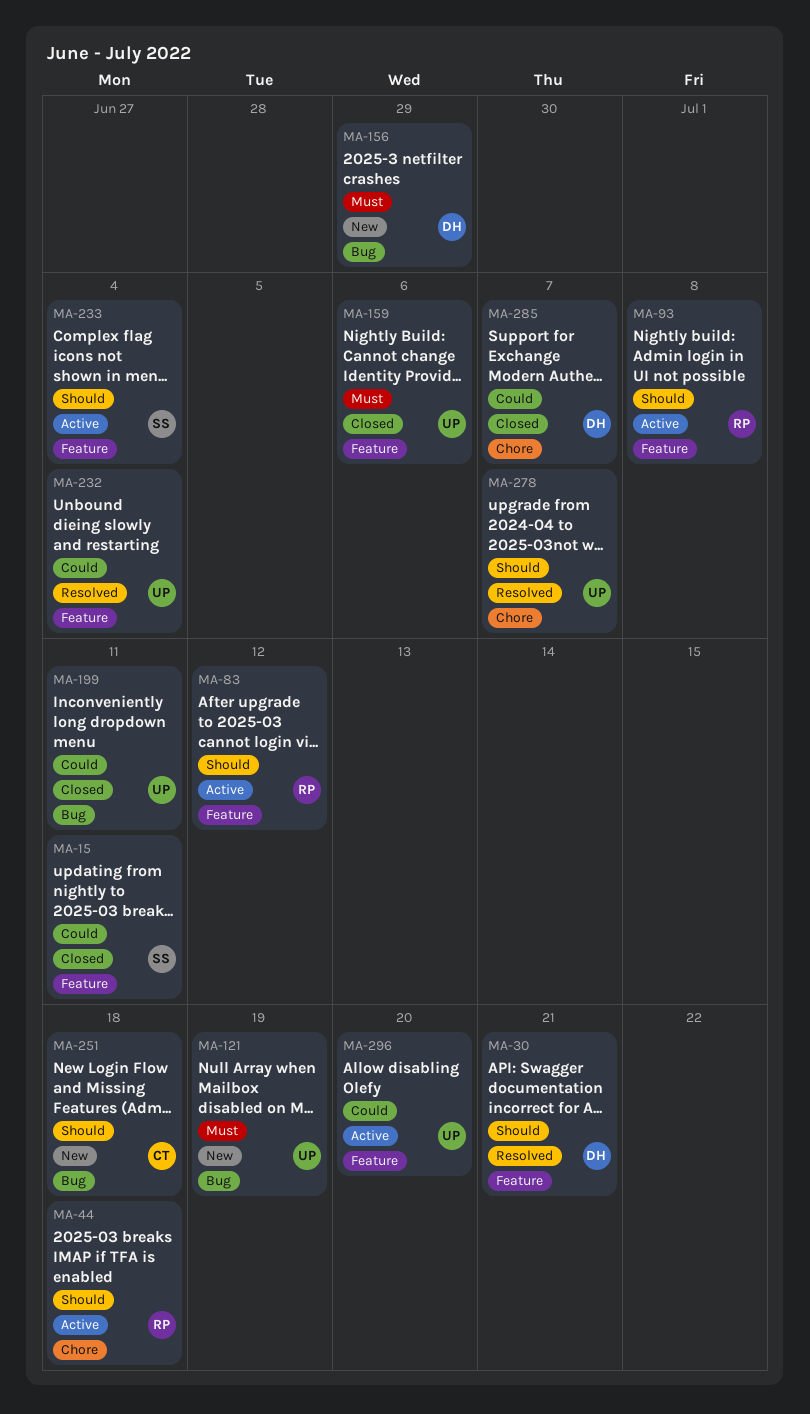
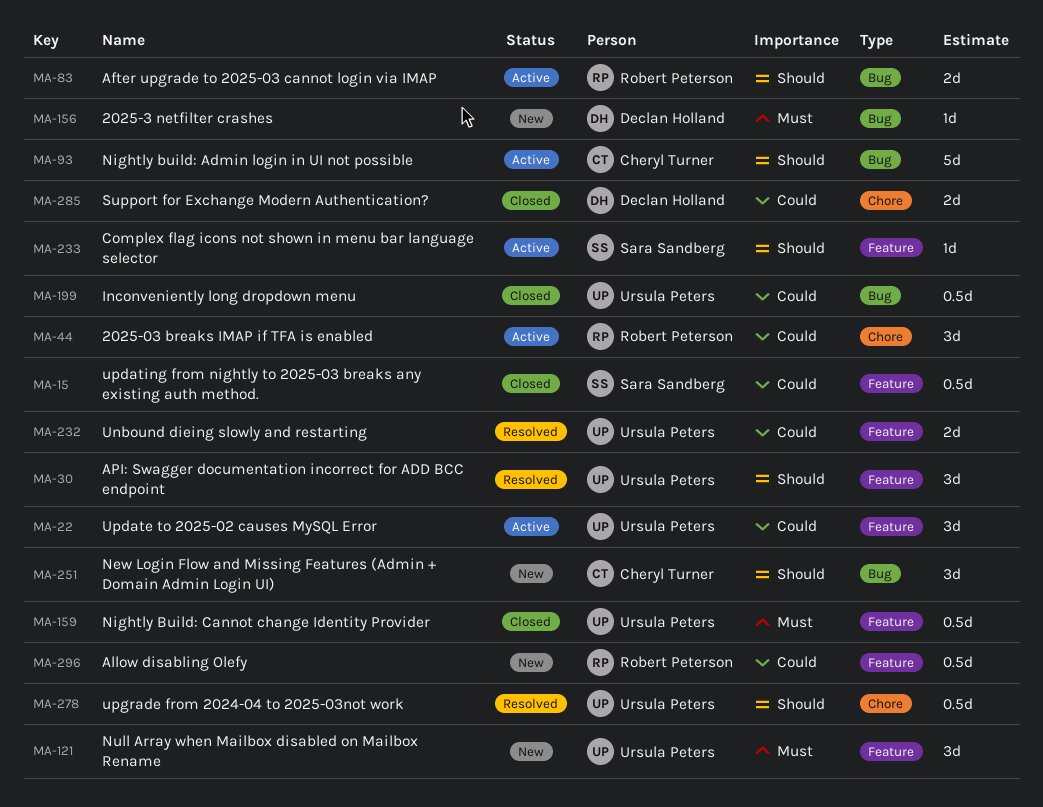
MA-22: none -> present
MA-30, owner: Declan Holland -> Ursula Peters
MA-44, priority: Should -> Could
MA-83, label: Feature -> Bug
MA-93, owner: Robert Peterson -> Cheryl Turner
MA-93, label: Feature -> Bug
MA-121, label: Bug -> Feature
MA-296, status: Active -> New
MA-296, owner: Ursula Peters -> Robert Peterson

